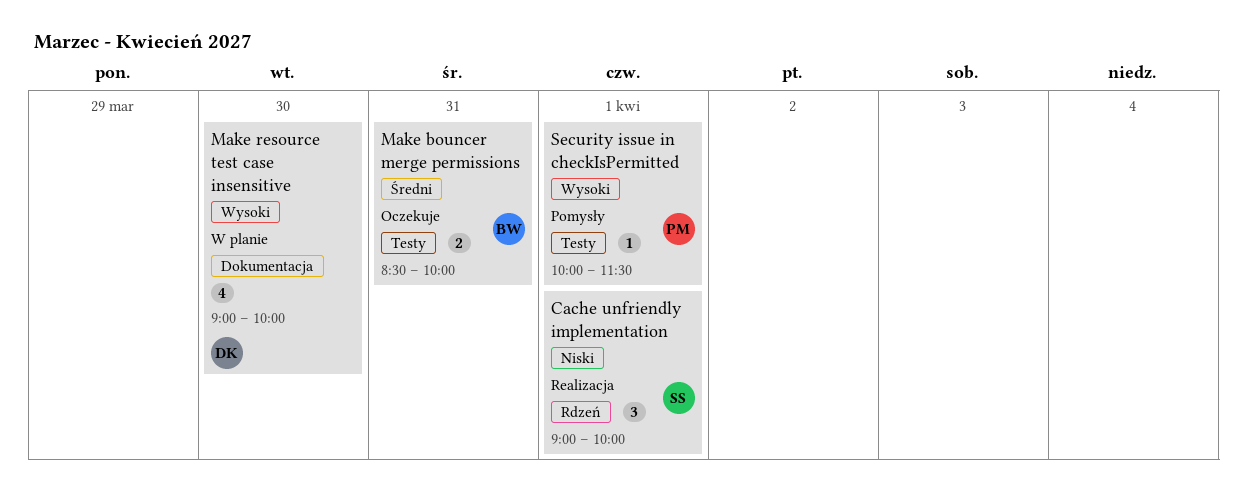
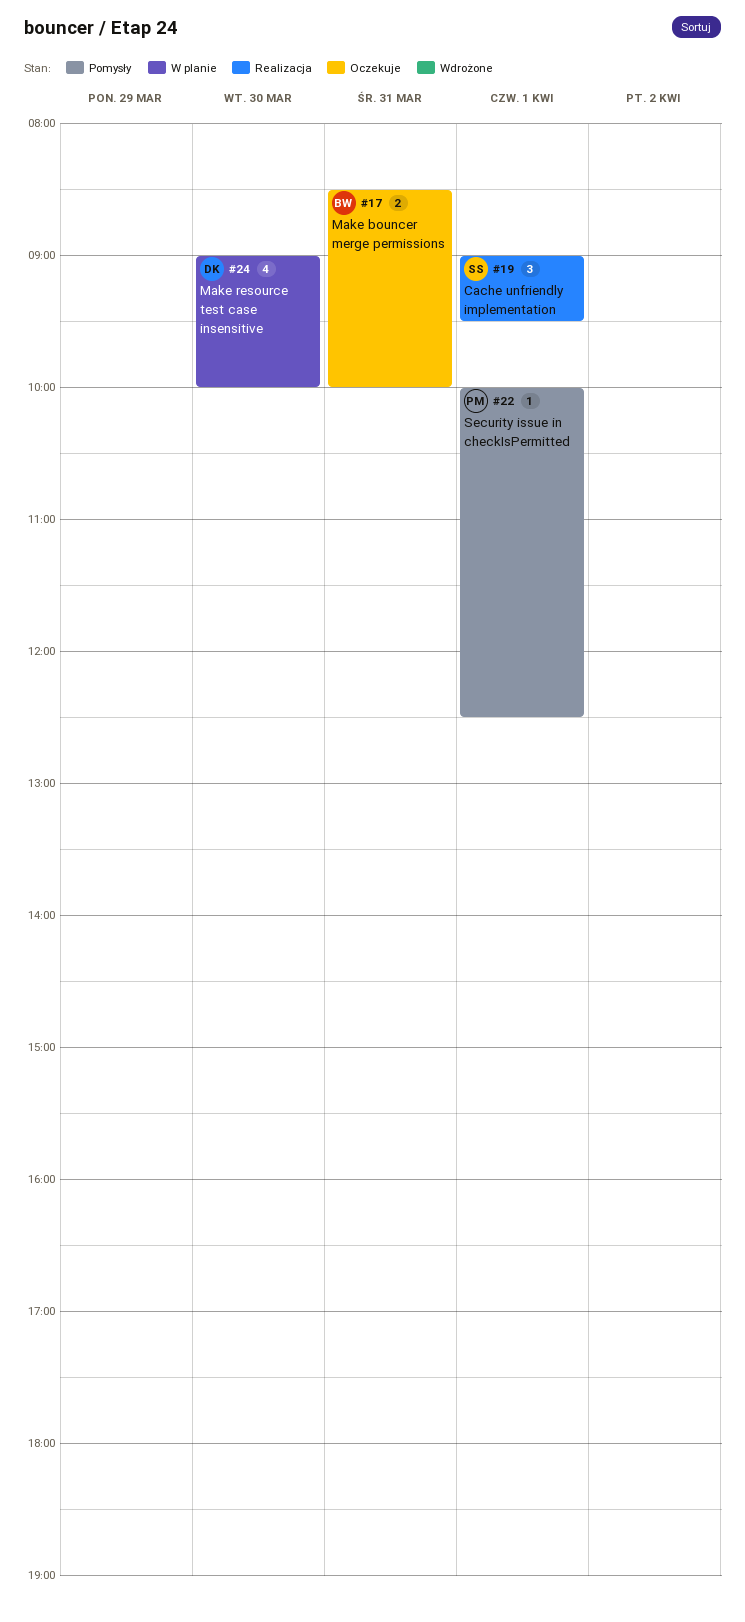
Cache unfriendly implementation, ends: 10:00 -> 09:30
Security issue in checkIsPermitted, ends: 11:30 -> 12:30

